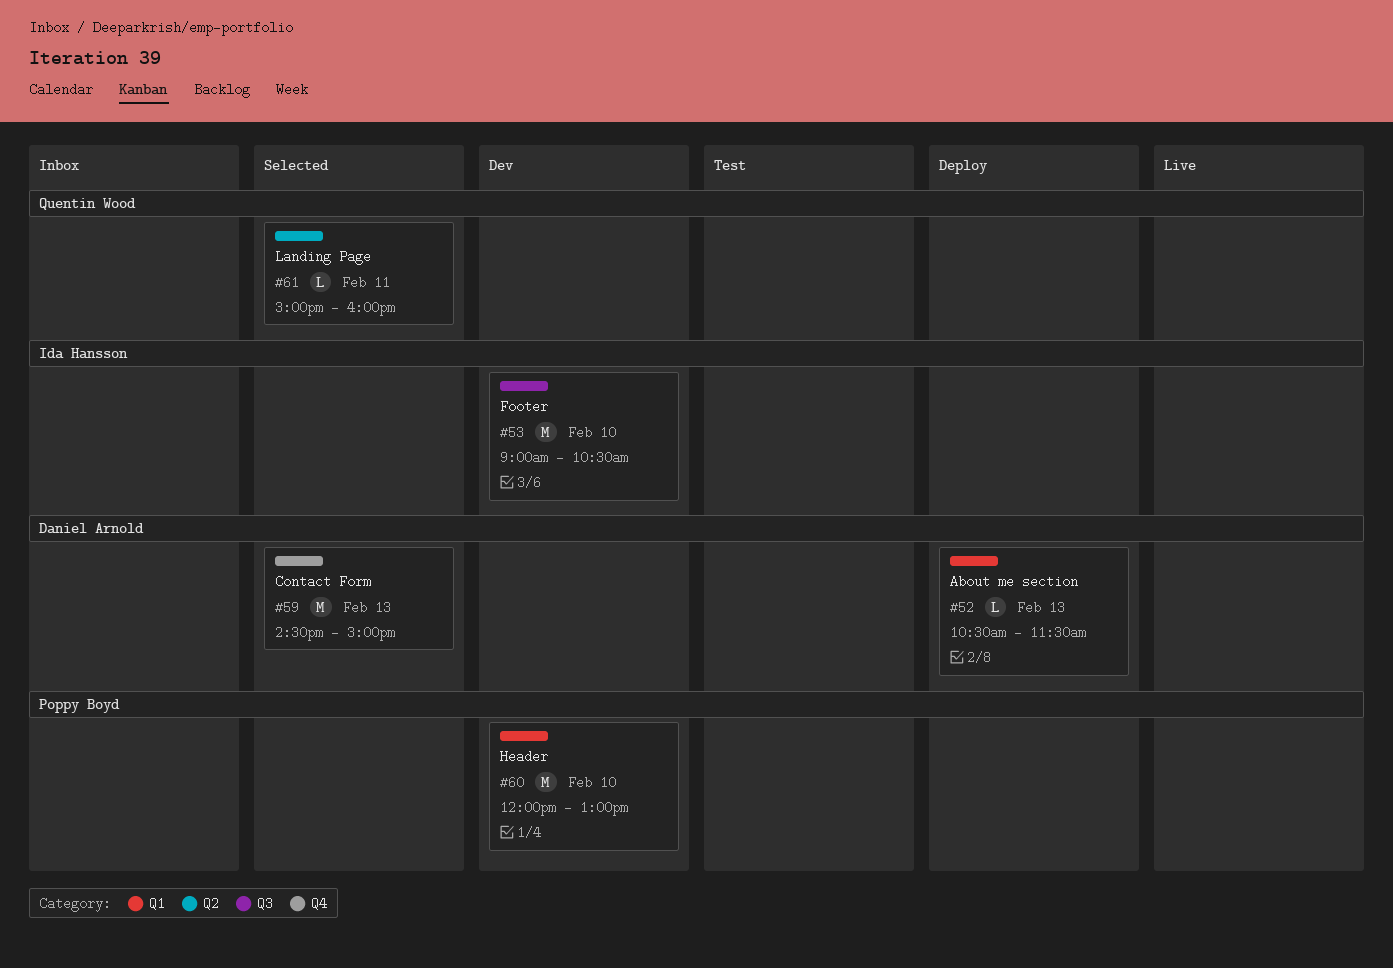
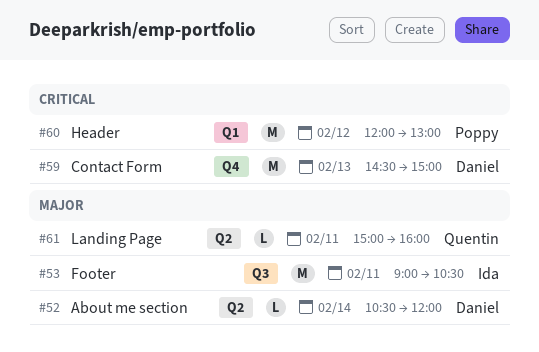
#52, label: Q1 -> Q2
#52, day: Feb 13 -> Feb 14
#52, ends: 11:30 -> 12:00
#53, day: Feb 10 -> Feb 11
#60, day: Feb 10 -> Feb 12

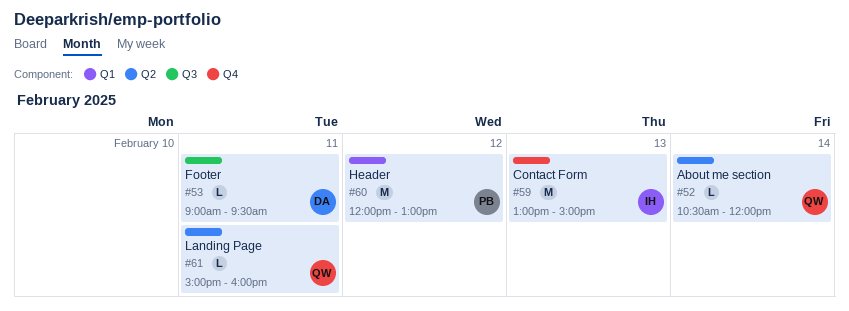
#52, owner: Daniel -> Quentin
#53, owner: Ida -> Daniel
#53, estimate: M -> L
#53, ends: 10:30 -> 09:30
#59, owner: Daniel -> Ida
#59, begins: 14:30 -> 13:00

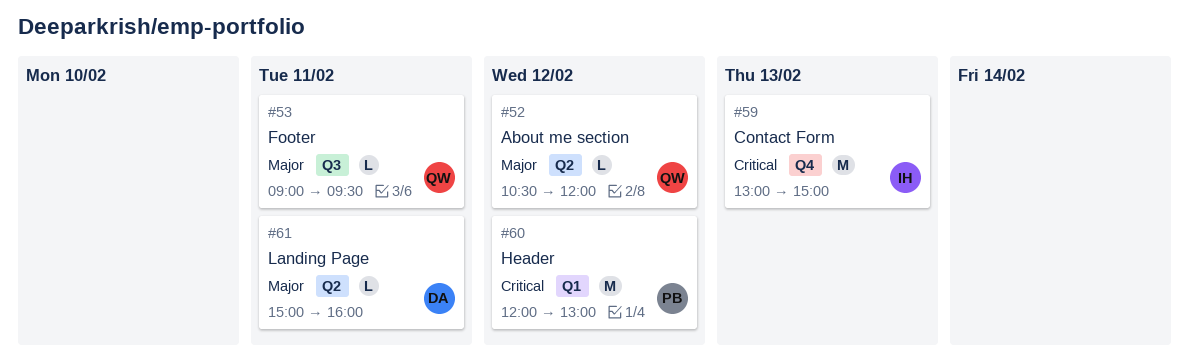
#52, day: Feb 14 -> Feb 12
#53, owner: DA -> QW
#61, owner: QW -> DA

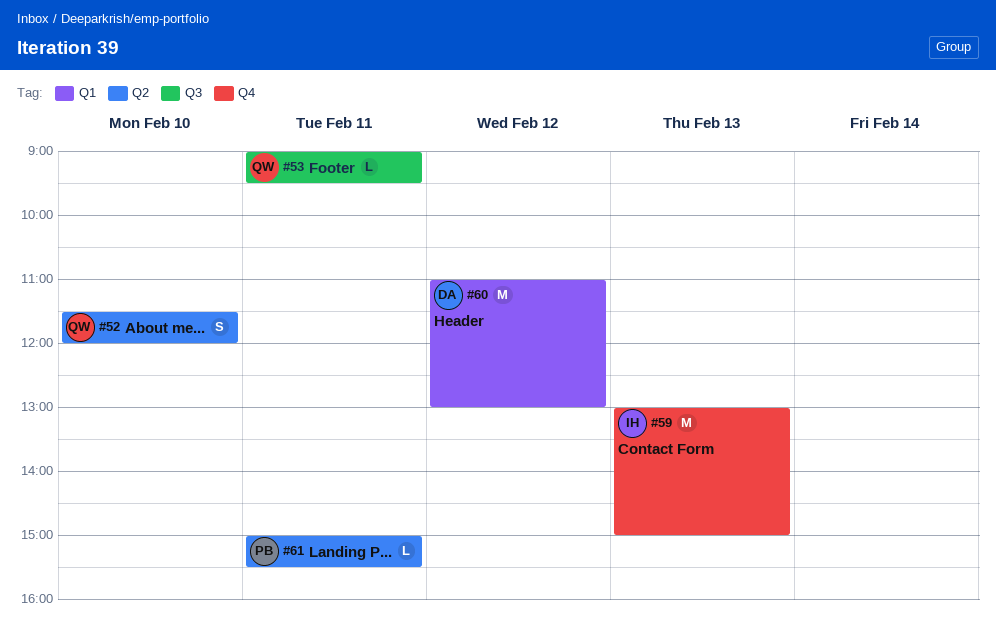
#52, estimate: L -> S
#52, day: Feb 12 -> Feb 10
#52, begins: 10:30 -> 11:30
#60, owner: PB -> DA
#60, begins: 12:00 -> 11:00
#61, owner: DA -> PB
#61, ends: 16:00 -> 15:30

